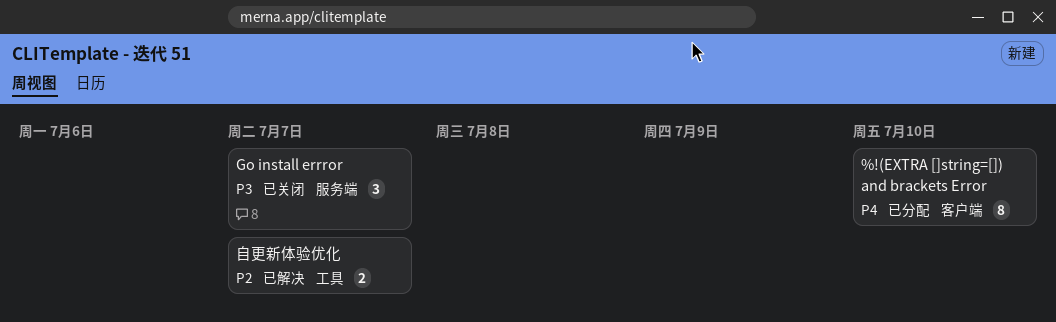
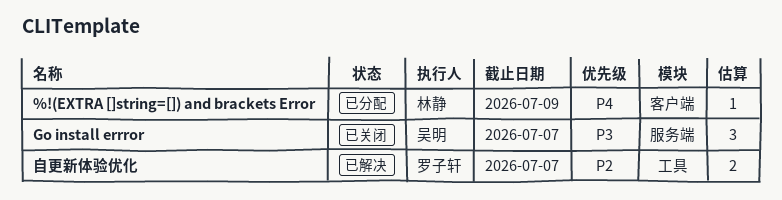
%!(EXTRA []string=[]) and brackets Error, estimate: 8 -> 1
%!(EXTRA []string=[]) and brackets Error, due: Jul 10 -> Jul 9

